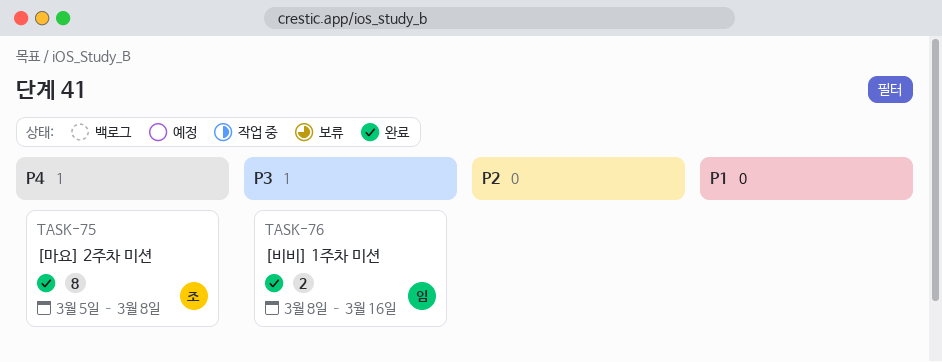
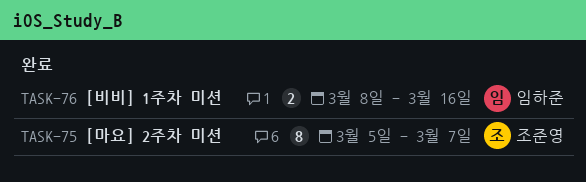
TASK-75, due: Mar 8 -> Mar 7

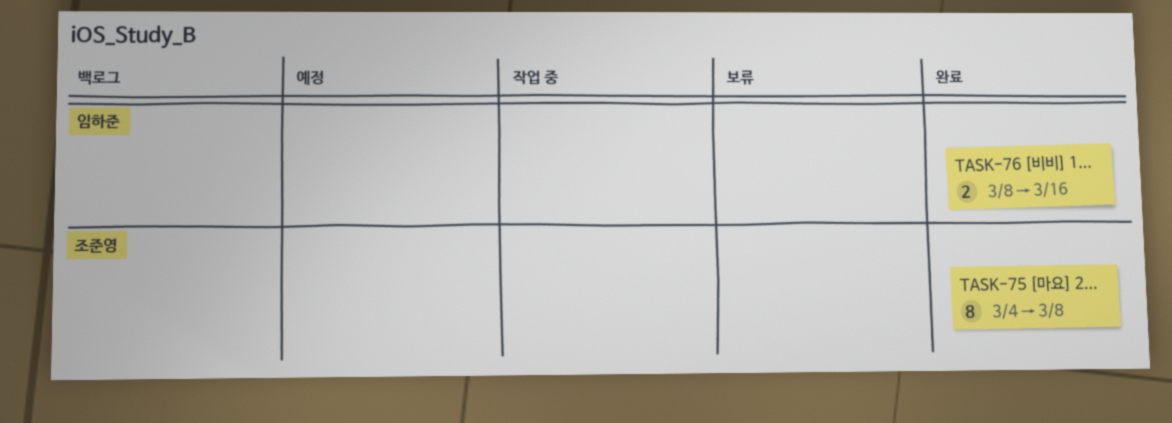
TASK-75, start: Mar 5 -> Mar 4
TASK-75, due: Mar 7 -> Mar 8

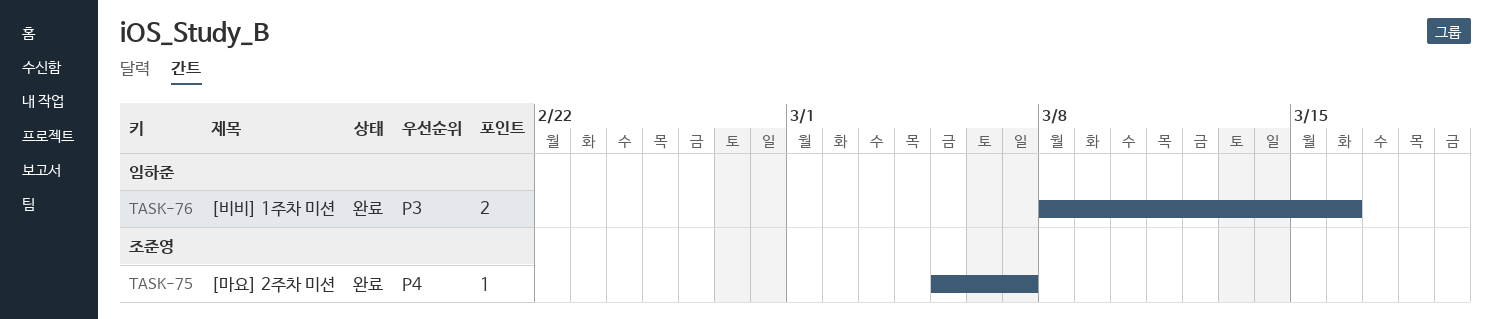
TASK-75, estimate: 8 -> 1
TASK-75, start: Mar 4 -> Mar 5
TASK-75, due: Mar 8 -> Mar 7

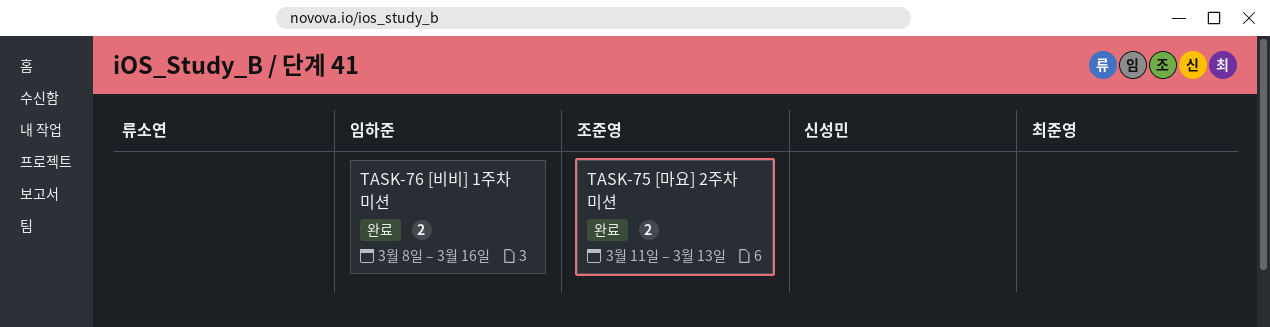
TASK-75, estimate: 1 -> 2
TASK-75, start: Mar 5 -> Mar 11
TASK-75, due: Mar 7 -> Mar 13

